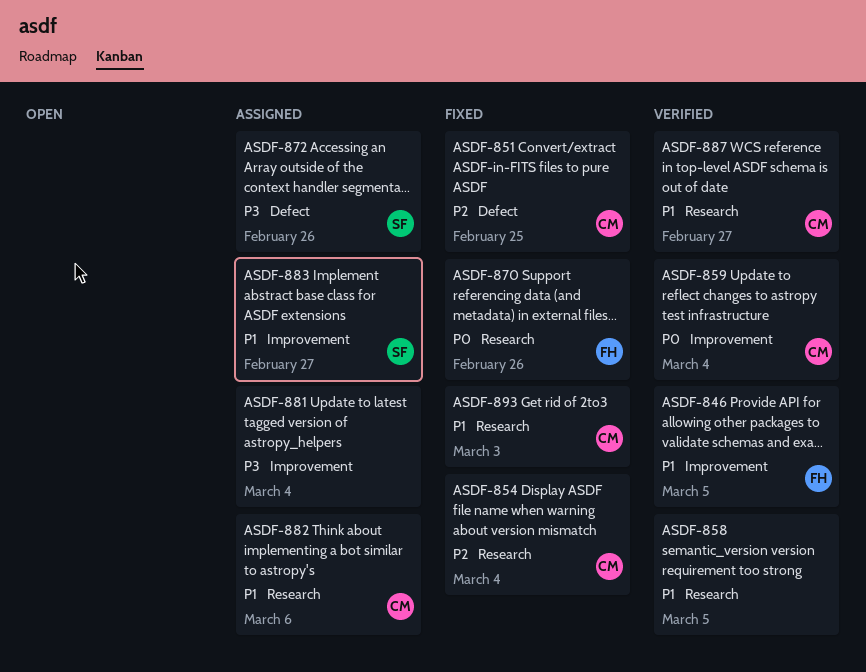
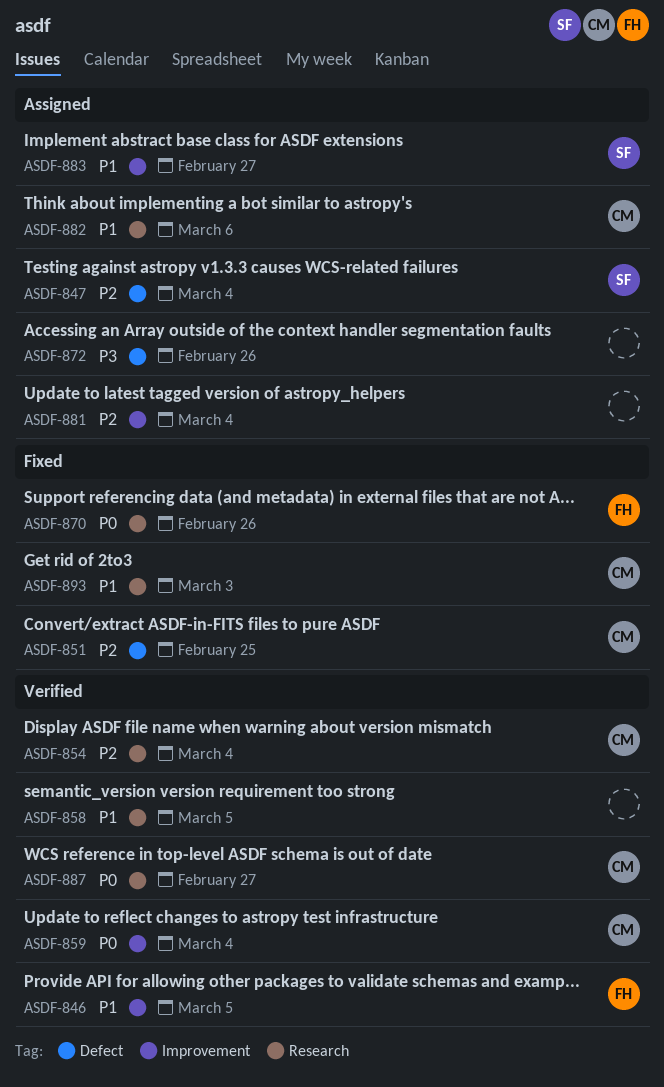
ASDF-847: none -> present
ASDF-854, status: Fixed -> Verified
ASDF-872, owner: SF -> none
ASDF-881, priority: P3 -> P2
ASDF-887, priority: P1 -> P0

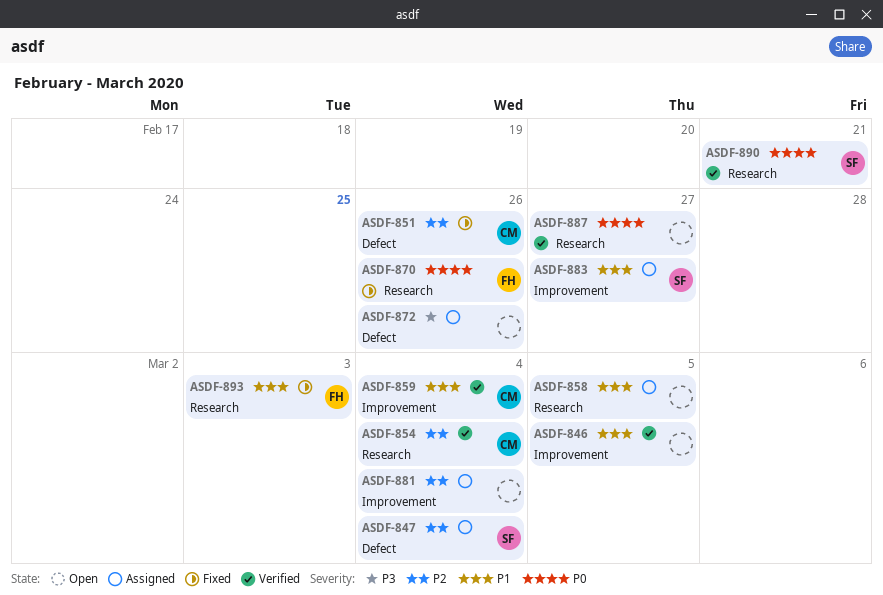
ASDF-846, owner: FH -> none
ASDF-851, due: Feb 25 -> Feb 26
ASDF-858, status: Verified -> Assigned
ASDF-859, priority: P0 -> P1
ASDF-882: present -> none
ASDF-887, owner: CM -> none
ASDF-890: none -> present
ASDF-893, owner: CM -> FH

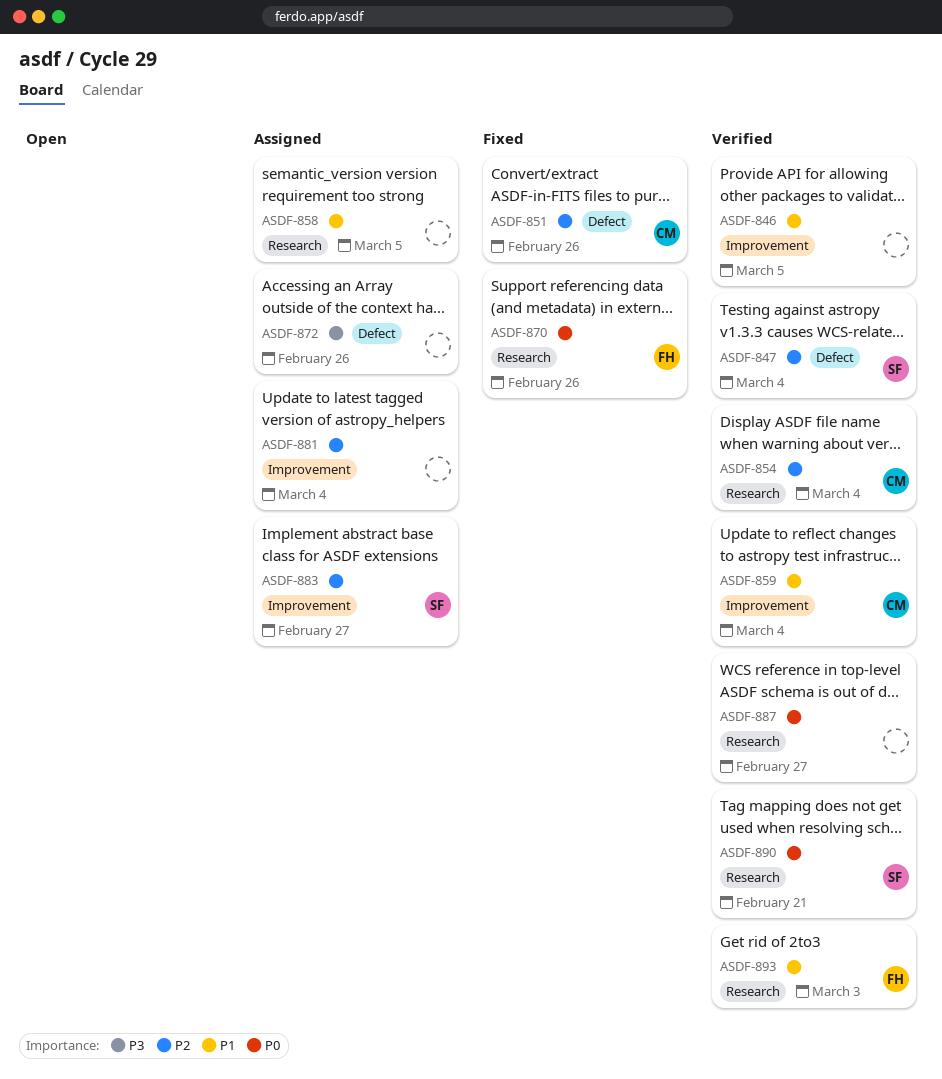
ASDF-847, status: Assigned -> Verified
ASDF-883, priority: P1 -> P2
ASDF-893, status: Fixed -> Verified

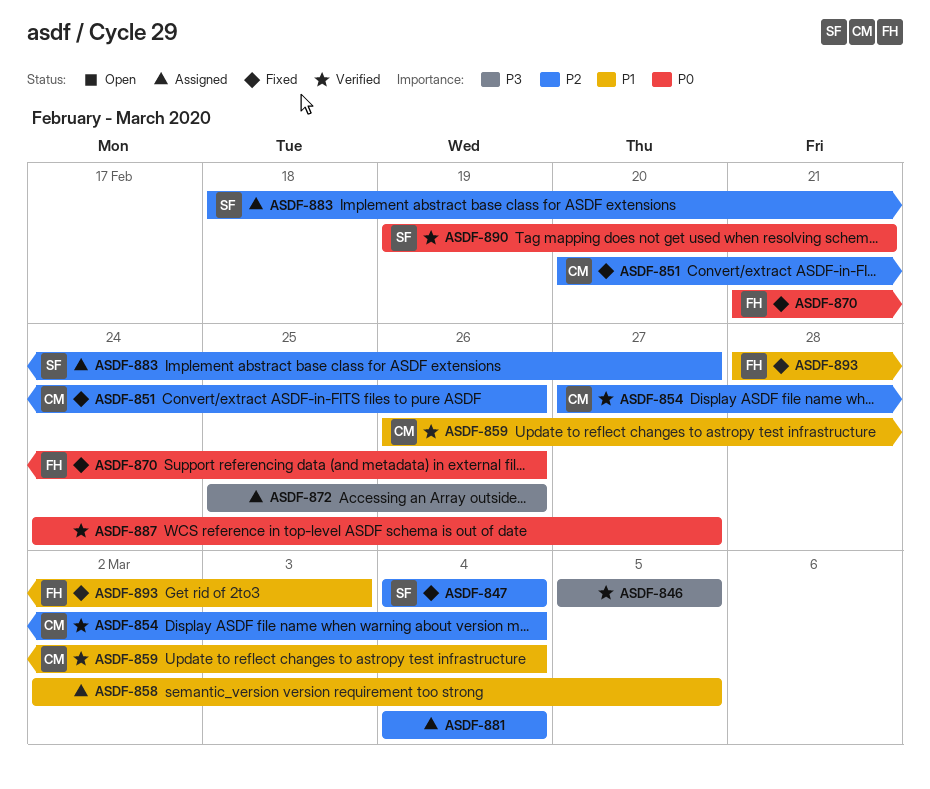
ASDF-846, priority: P1 -> P3
ASDF-847, status: Verified -> Fixed
ASDF-893, status: Verified -> Fixed

